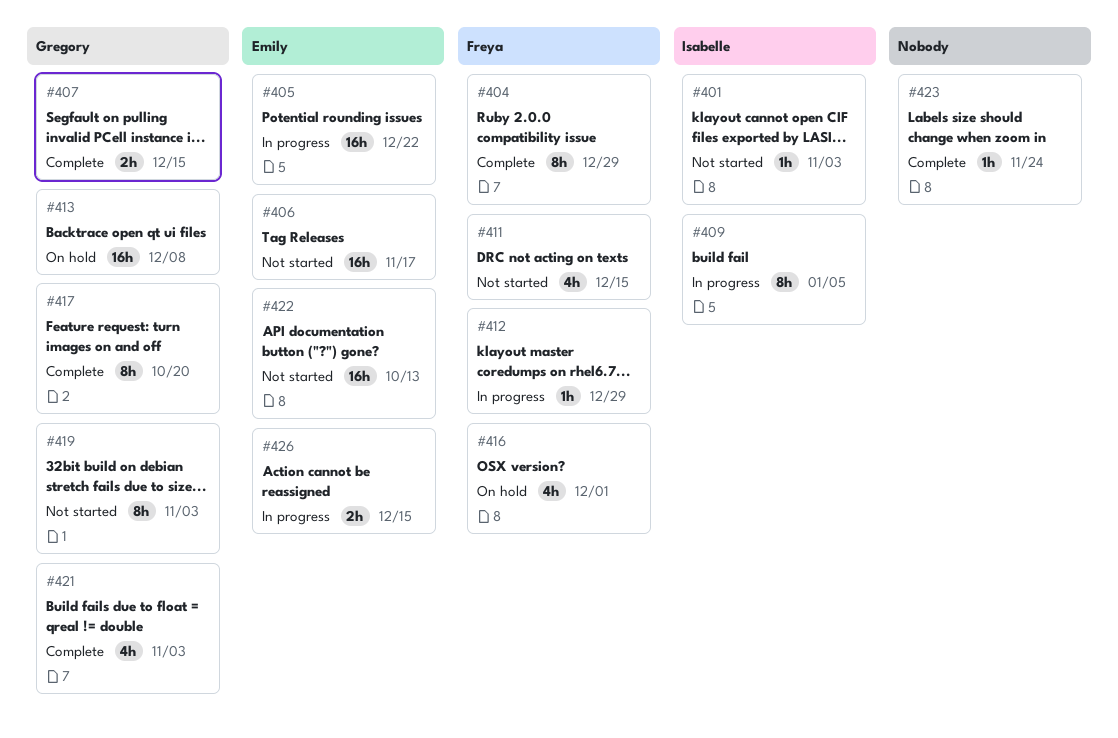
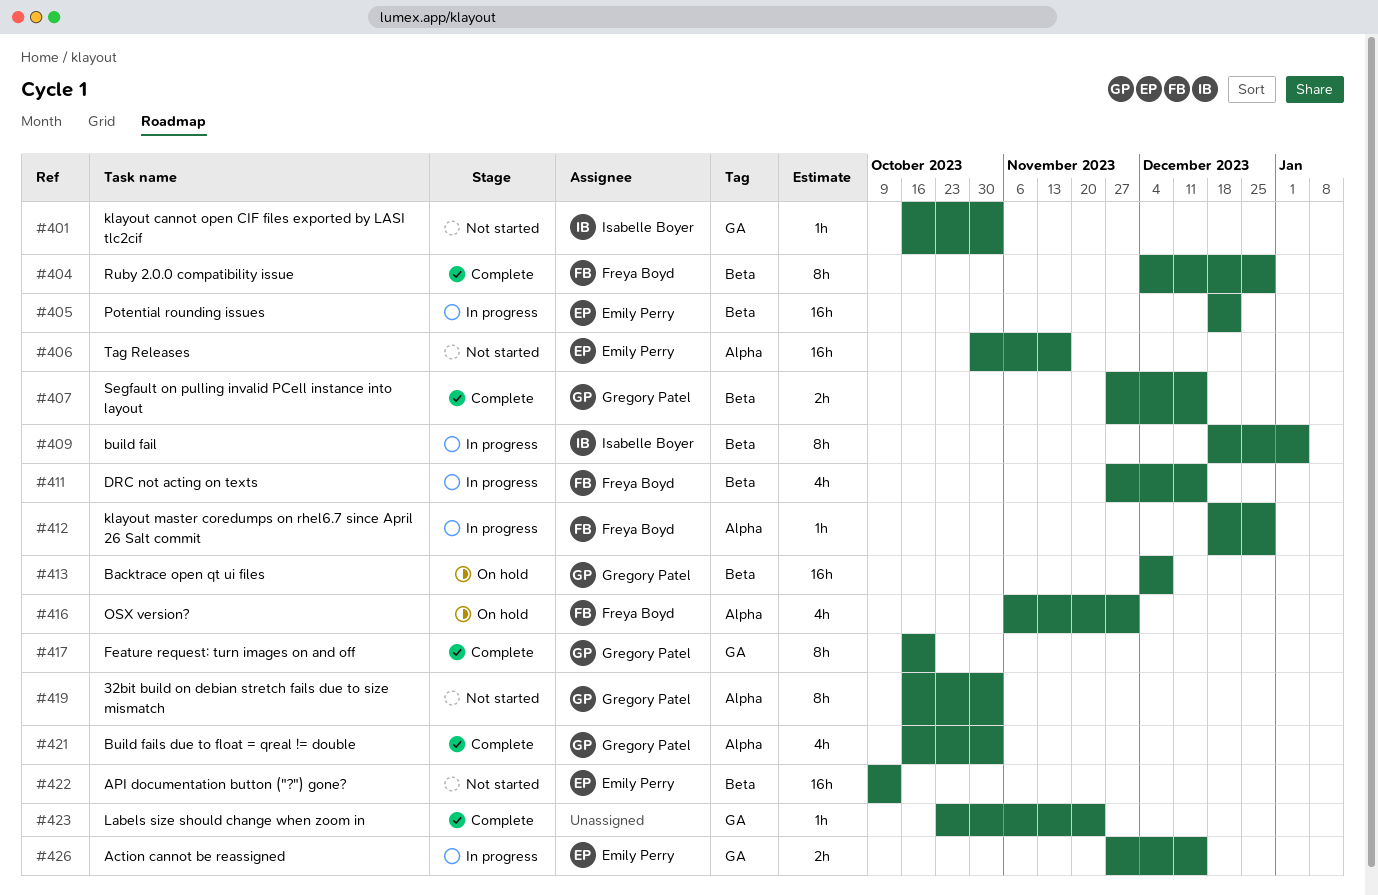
#411, status: Not started -> In progress

